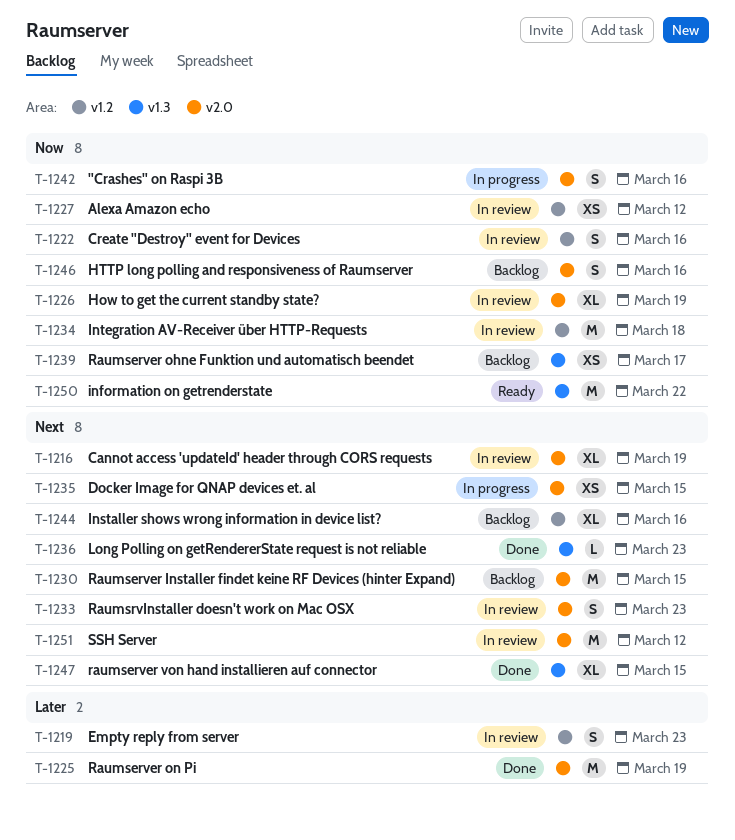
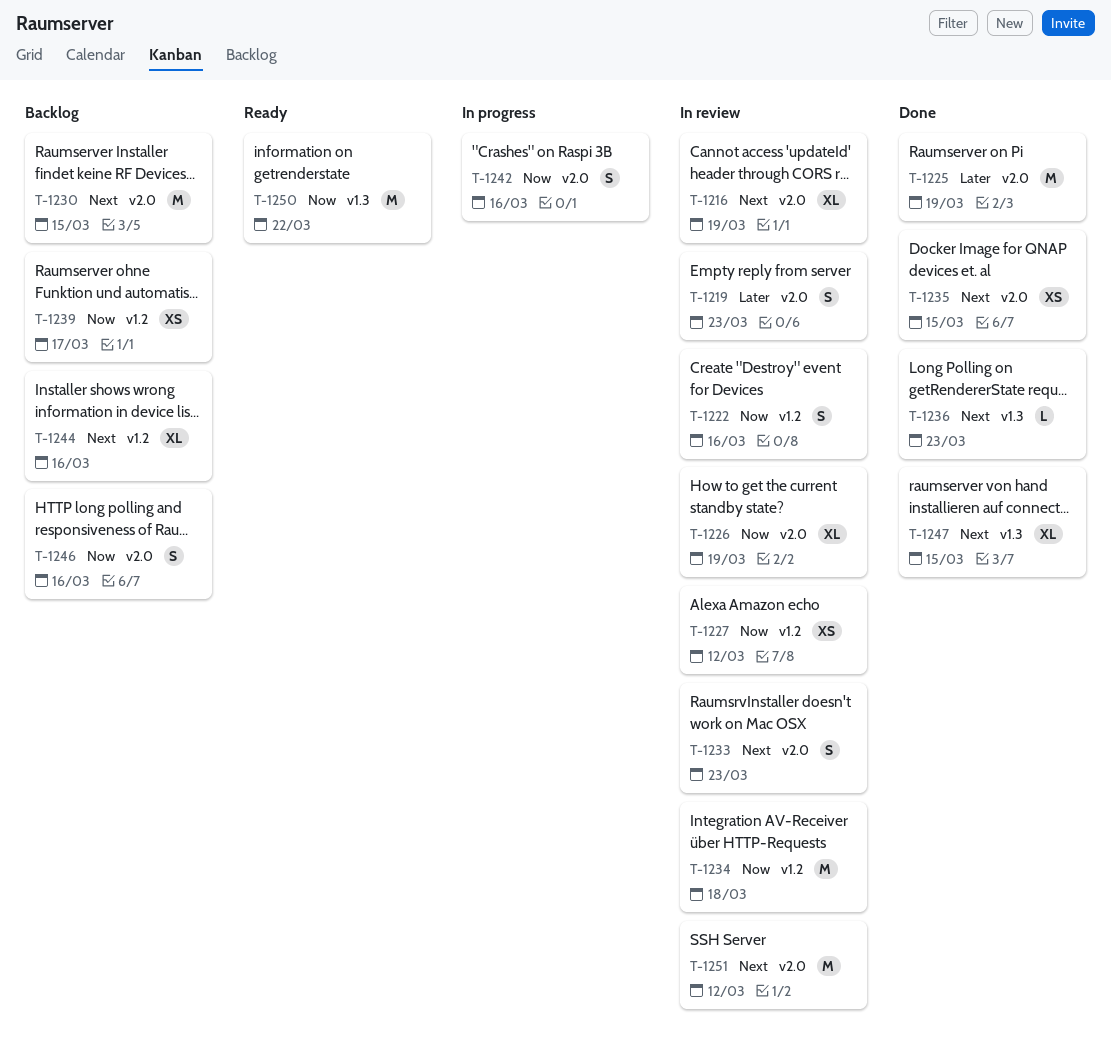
T-1219, label: v1.2 -> v2.0
T-1235, status: In progress -> Done
T-1239, label: v1.3 -> v1.2

